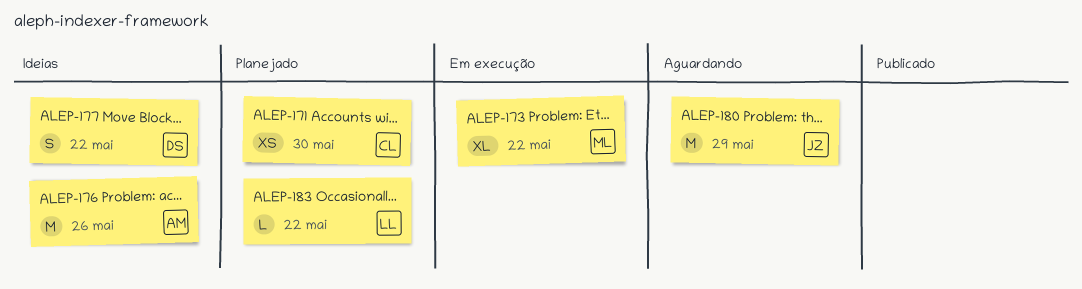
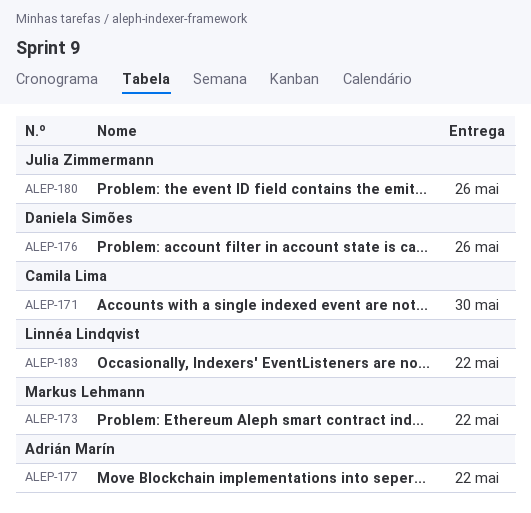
ALEP-176, owner: Adrián Marín -> Daniela Simões
ALEP-177, owner: Daniela Simões -> Adrián Marín
ALEP-180, due: May 29 -> May 26

